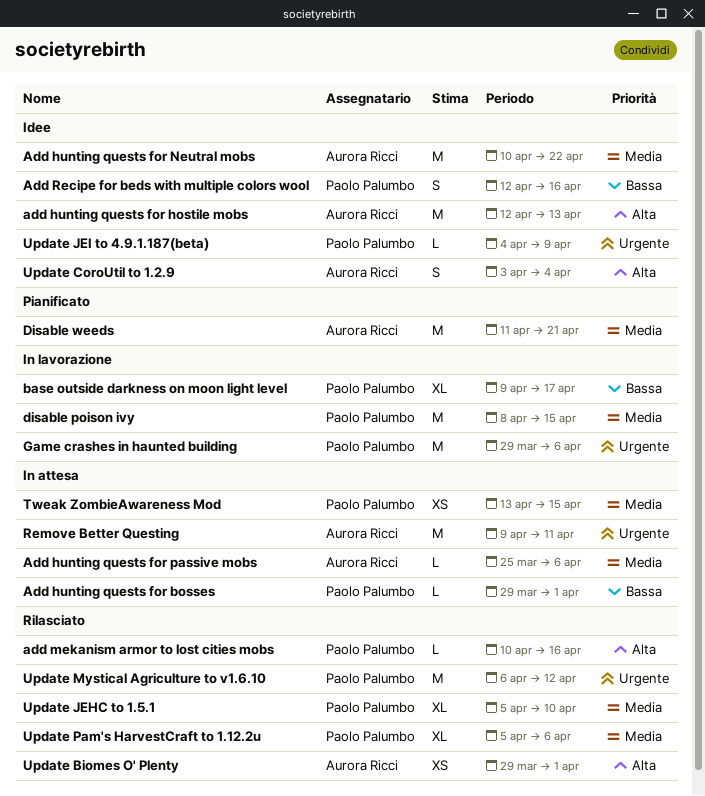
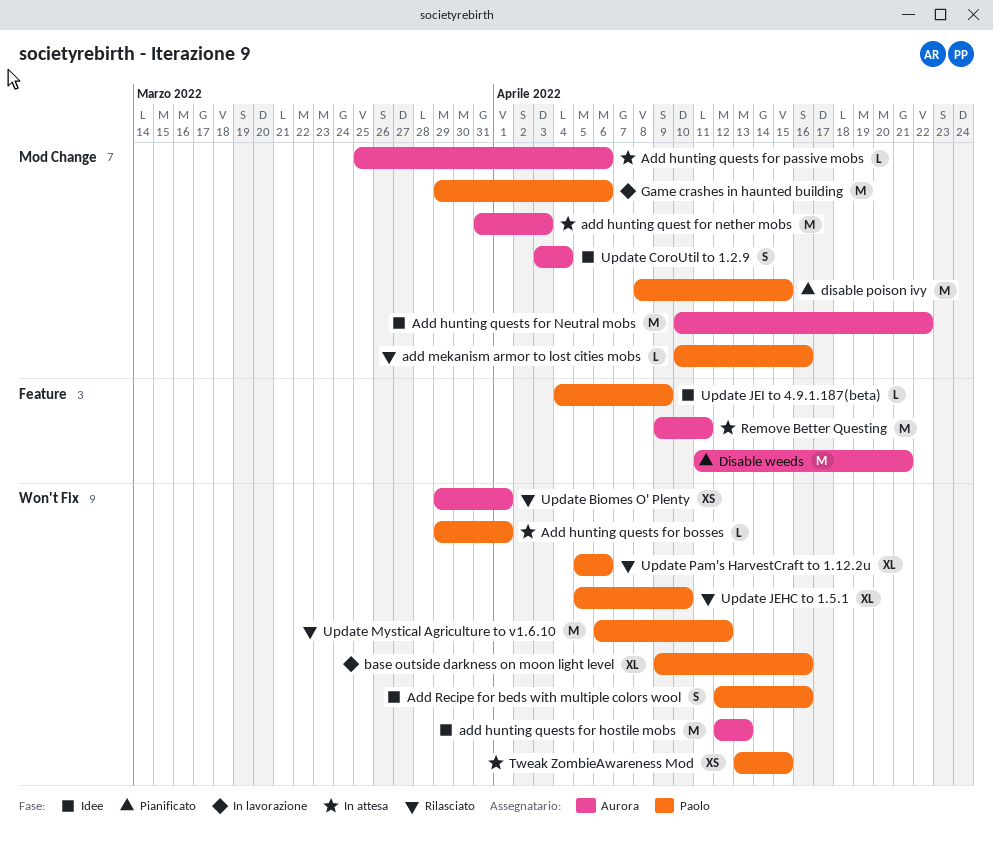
add hunting quest for nether mobs: none -> present
base outside darkness on moon light level, due: Apr 17 -> Apr 16
disable poison ivy, status: In lavorazione -> Pianificato

